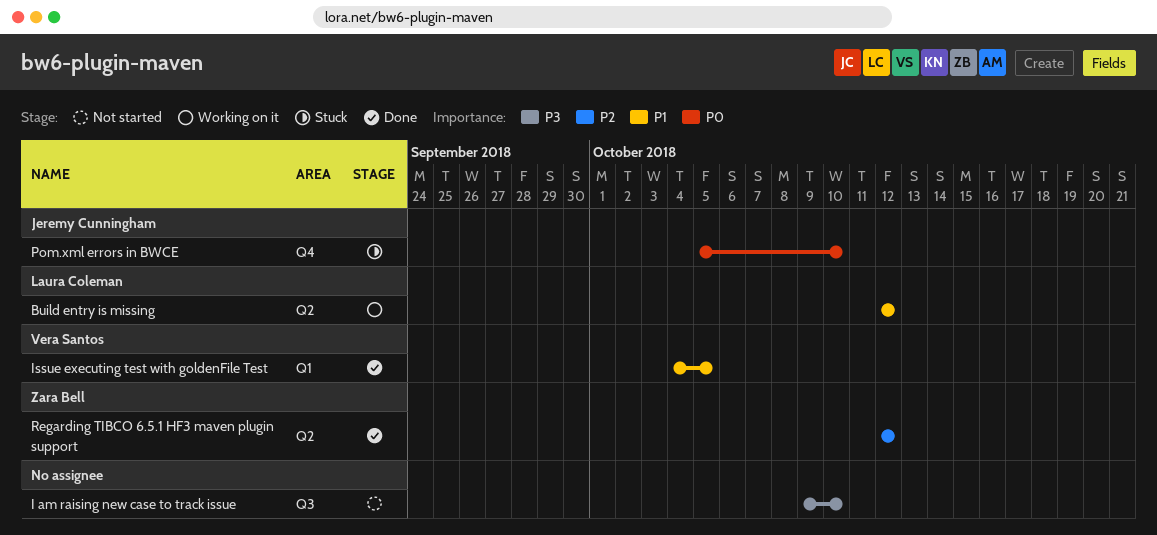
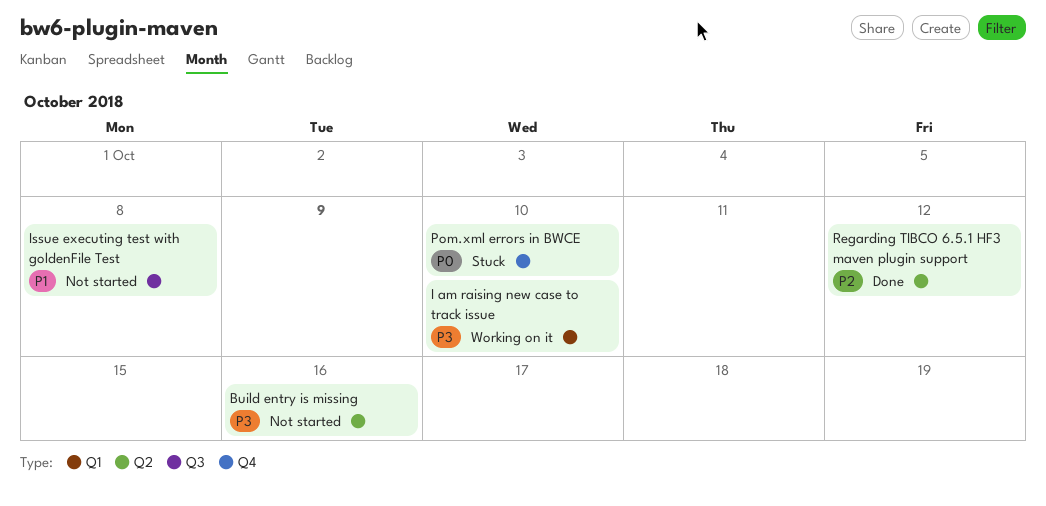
Build entry is missing, status: Working on it -> Not started
Build entry is missing, priority: P1 -> P3
Build entry is missing, due: Oct 12 -> Oct 16
I am raising new case to track issue, status: Not started -> Working on it
I am raising new case to track issue, label: Q3 -> Q1
Issue executing test with goldenFile Test, status: Done -> Not started
Issue executing test with goldenFile Test, label: Q1 -> Q3
Issue executing test with goldenFile Test, due: Oct 5 -> Oct 8

